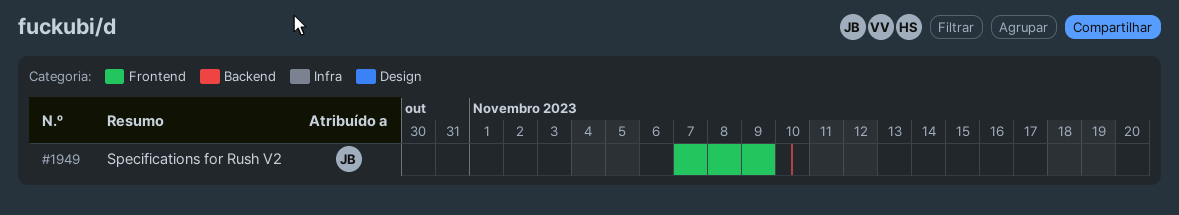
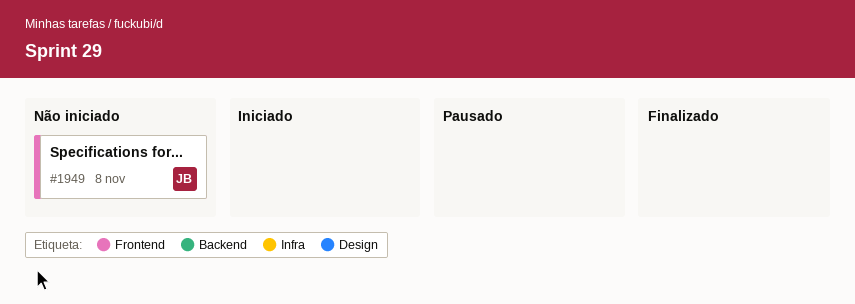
#1949, due: Nov 9 -> Nov 8

